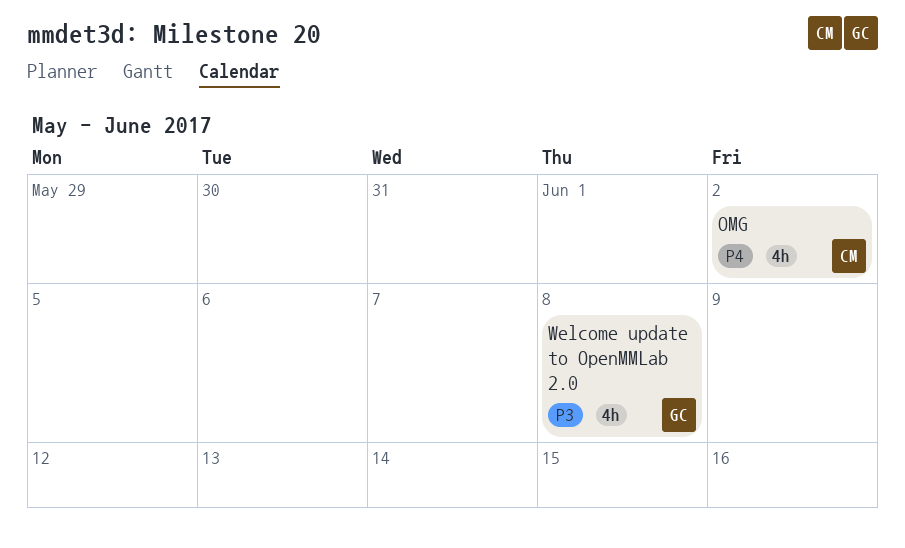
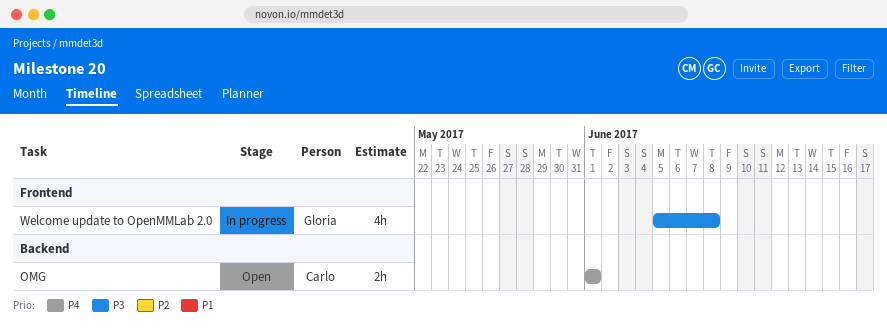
OMG, estimate: 4h -> 2h
OMG, due: Jun 2 -> Jun 1

